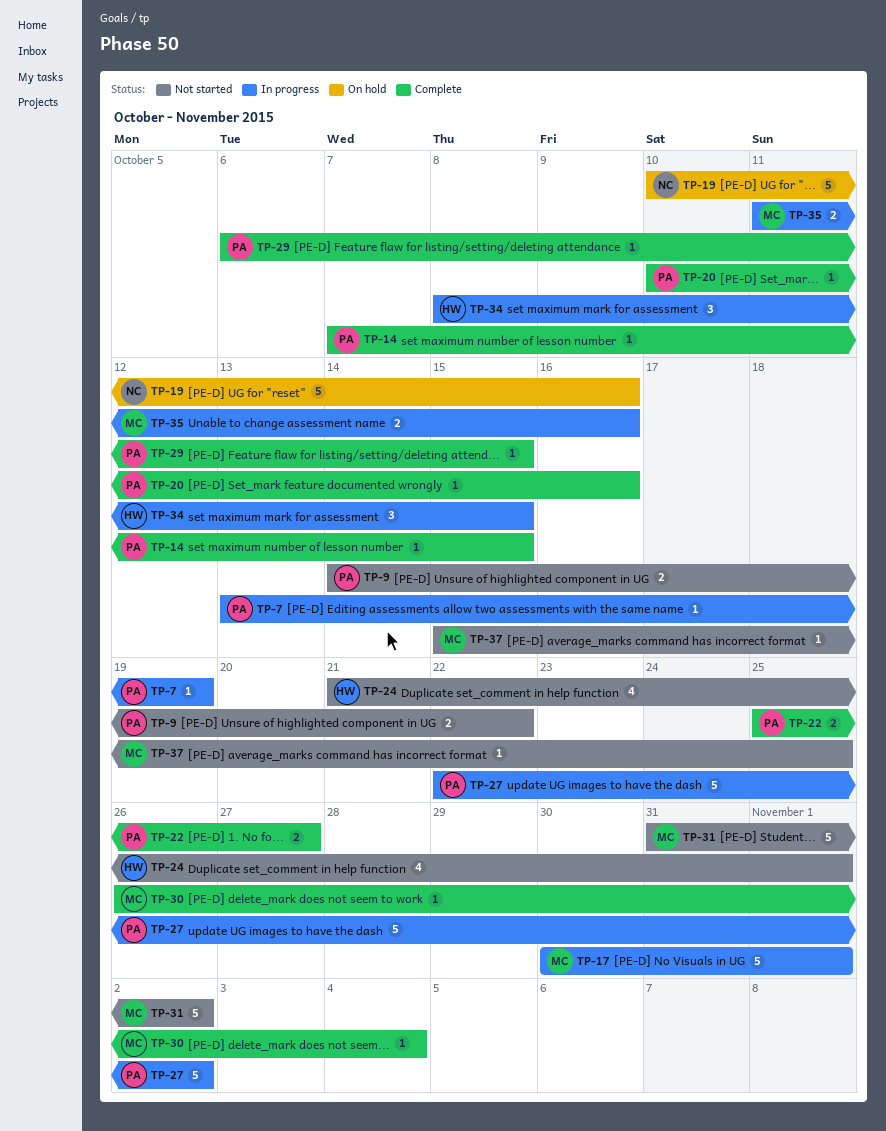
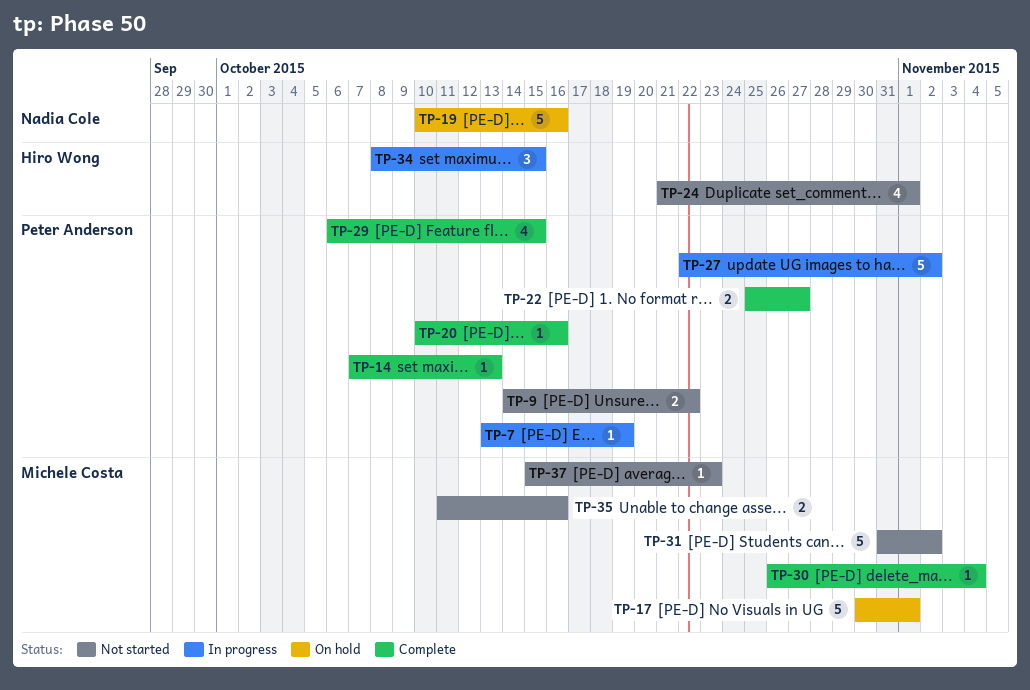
TP-14, due: Oct 15 -> Oct 13
TP-17, status: In progress -> On hold
TP-29, estimate: 1 -> 4
TP-35, status: In progress -> Not started
TP-37, due: Oct 25 -> Oct 23

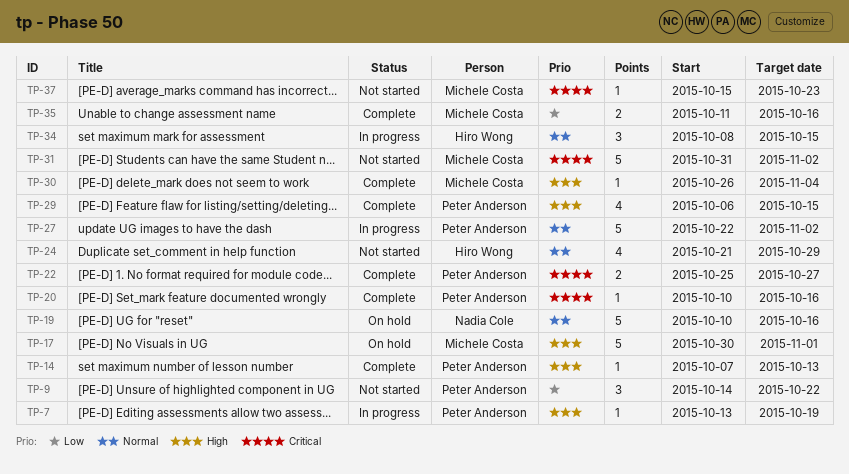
TP-9, estimate: 2 -> 3
TP-24, due: Nov 1 -> Oct 29
TP-35, status: Not started -> Complete

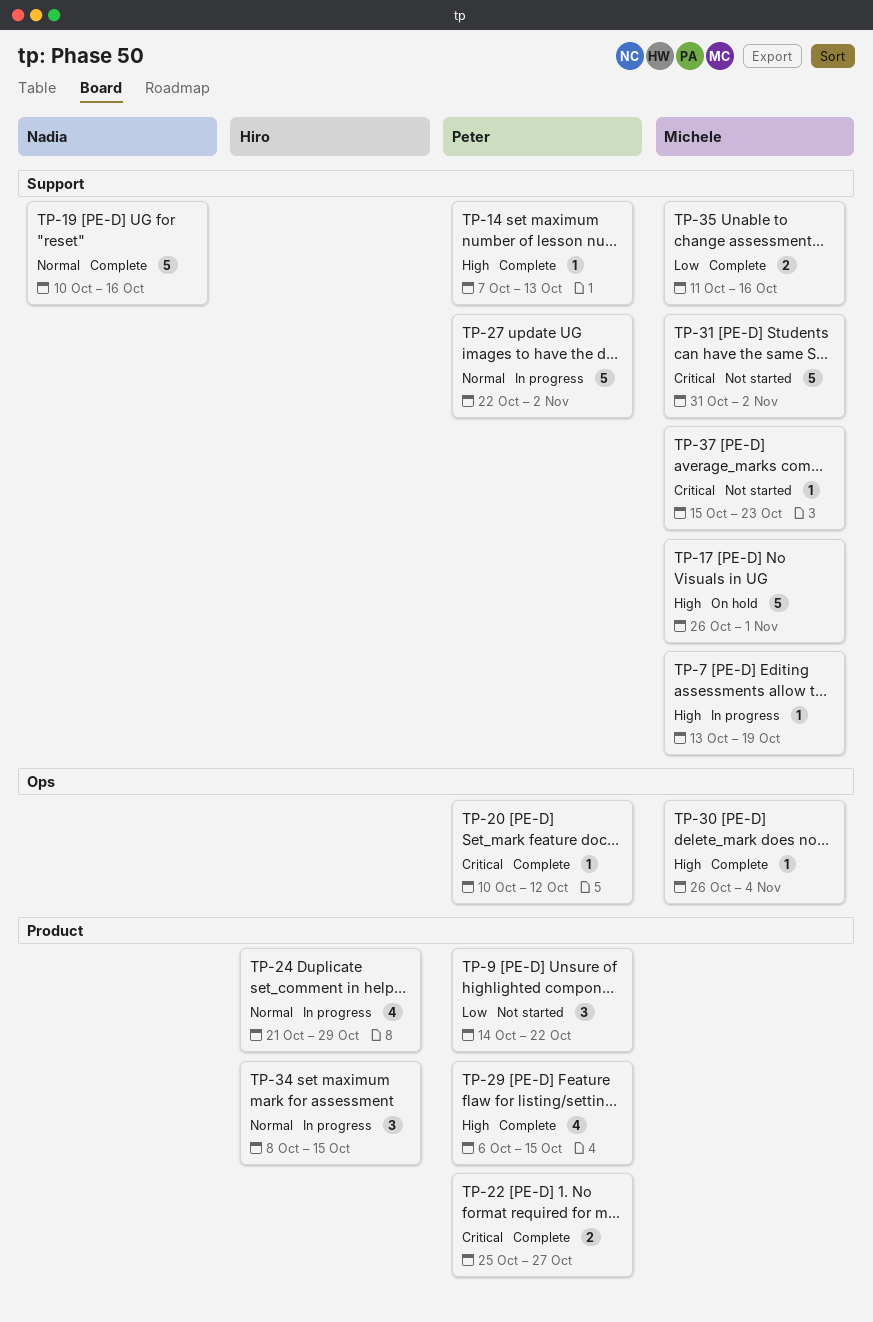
TP-7, owner: Peter Anderson -> Michele Costa
TP-17, start: Oct 30 -> Oct 26
TP-19, status: On hold -> Complete
TP-20, due: Oct 16 -> Oct 12
TP-24, status: Not started -> In progress

